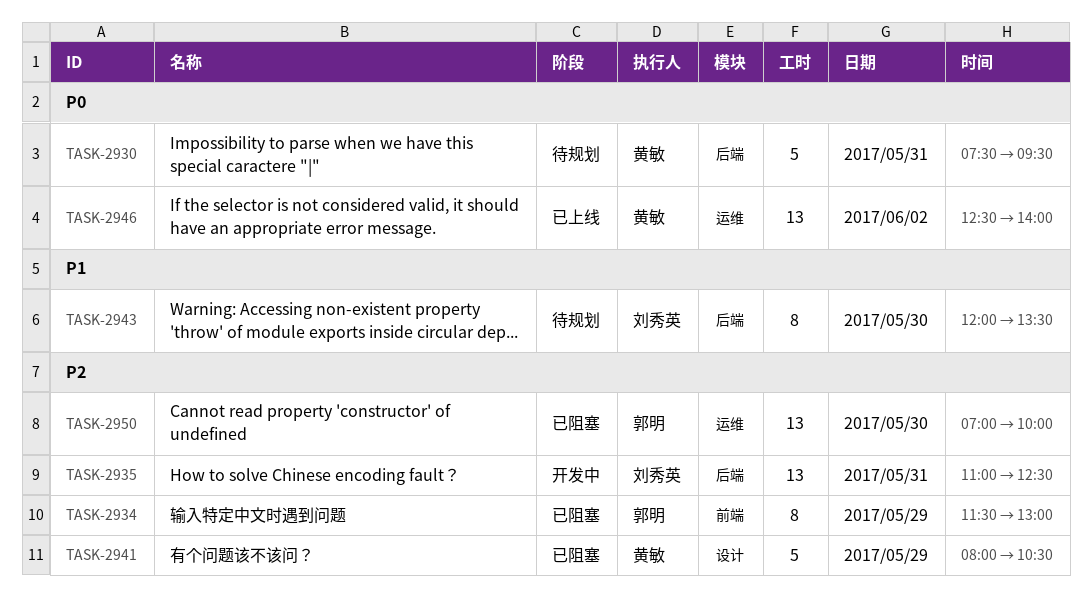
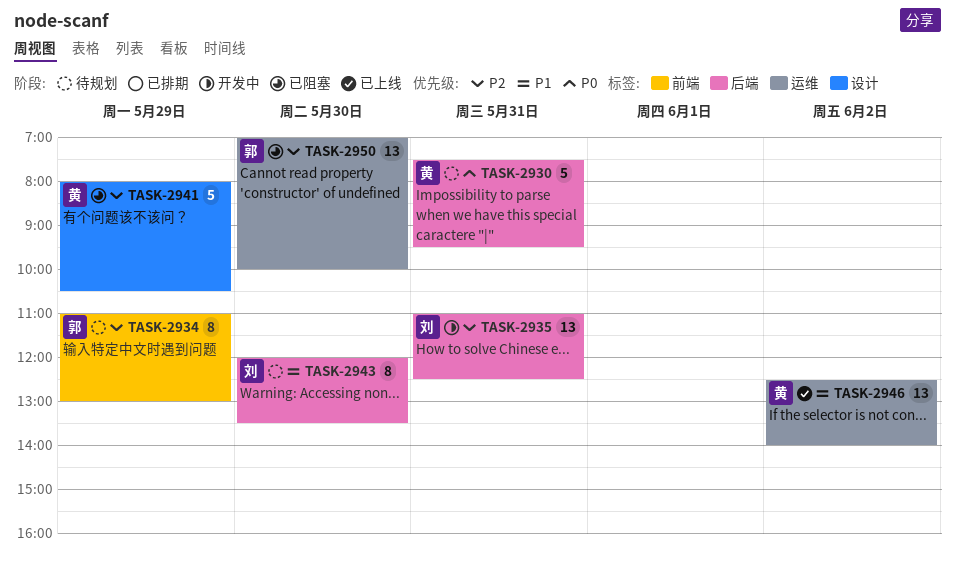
TASK-2934, status: 已阻塞 -> 待规划
TASK-2934, begins: 11:30 -> 11:00
TASK-2946, priority: P0 -> P1

